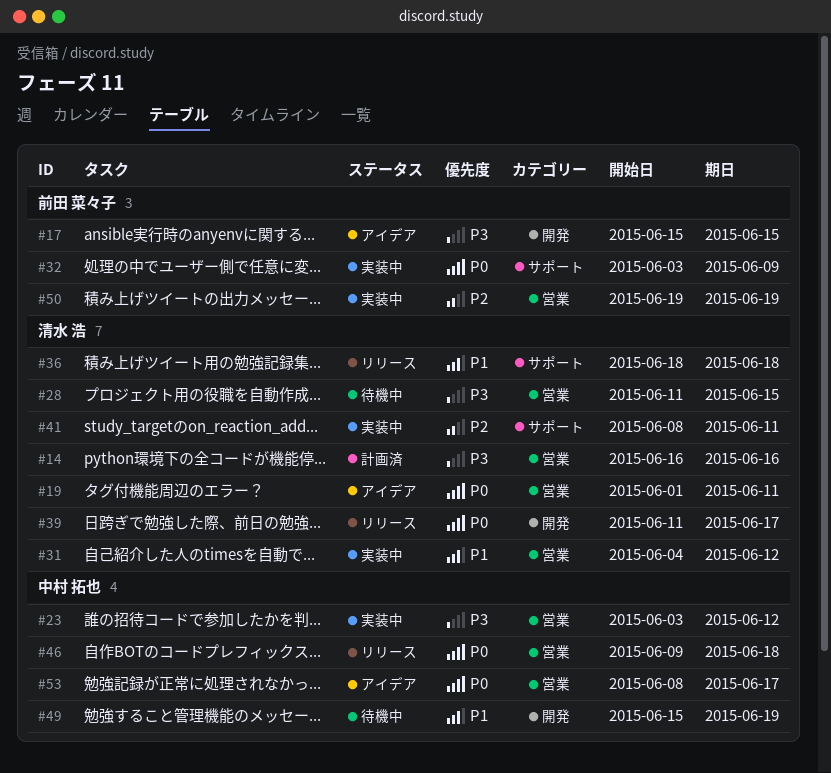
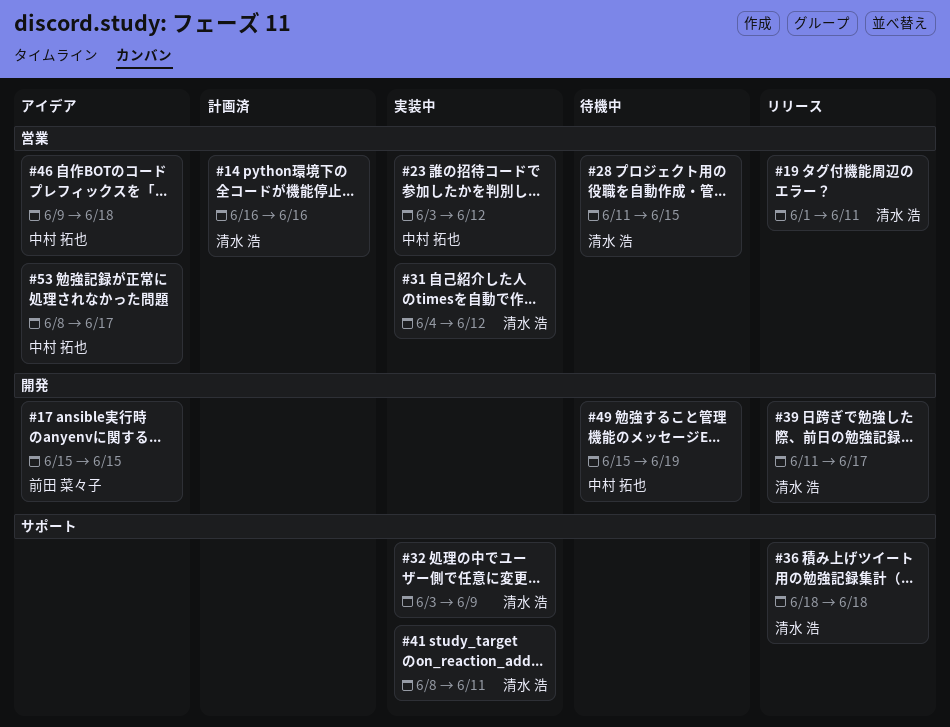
#19, status: アイデア -> リリース
#32, owner: 前田 菜々子 -> 清水 浩
#46, status: リリース -> アイデア
#50: present -> none

